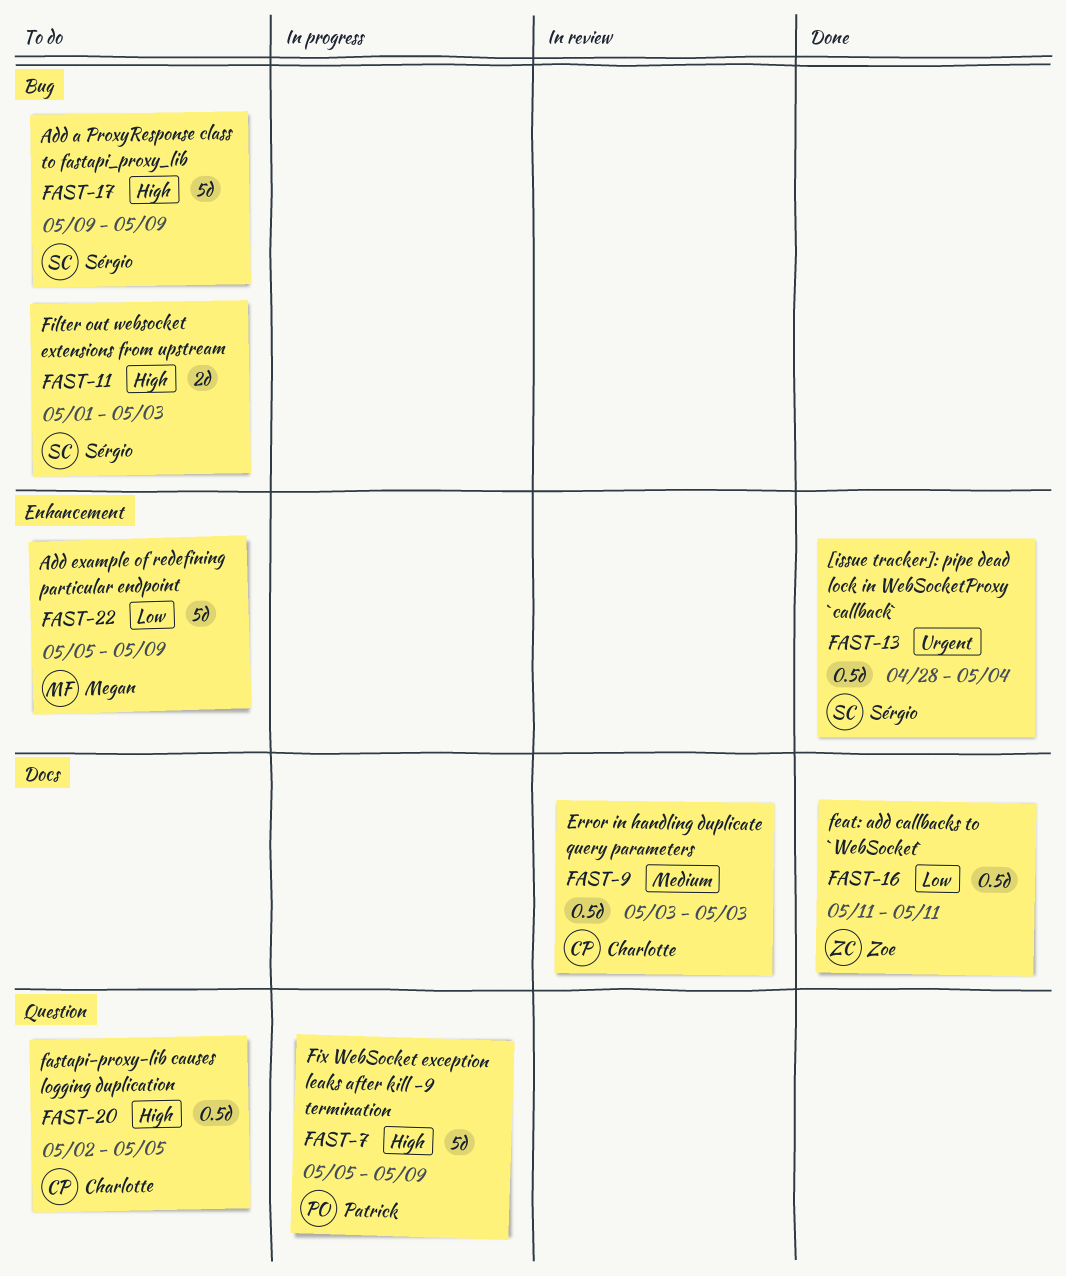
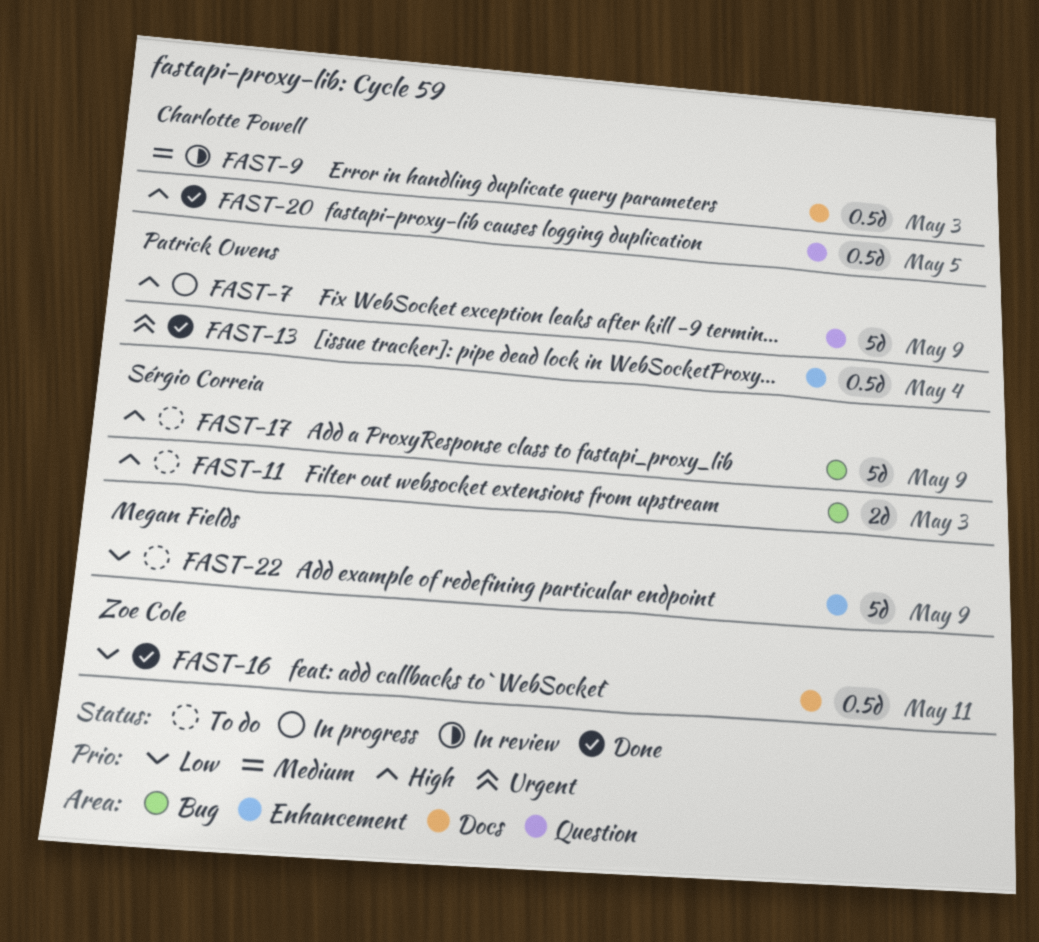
FAST-13, owner: Sérgio Correia -> Patrick Owens
FAST-20, status: To do -> Done

